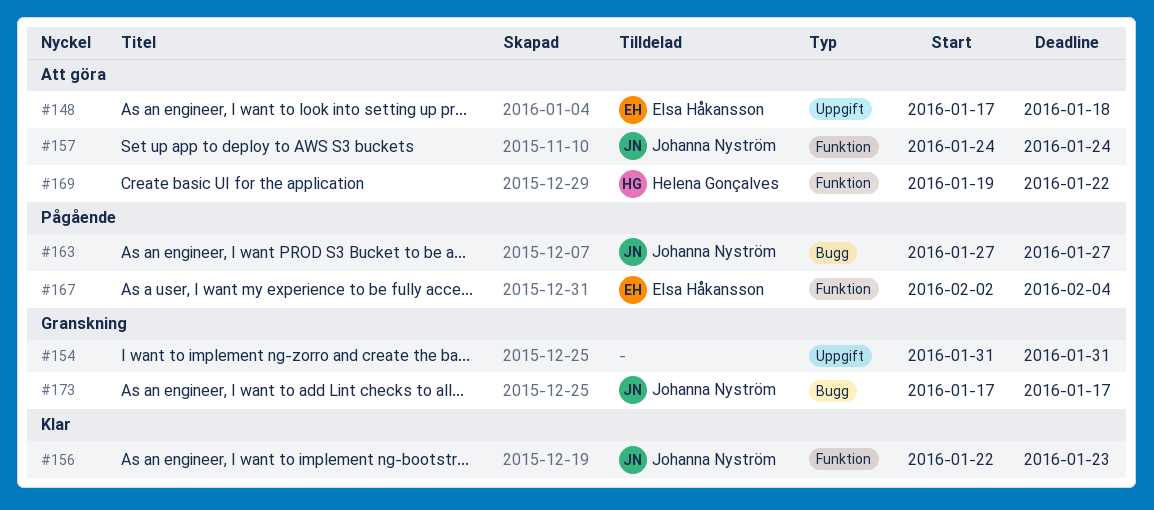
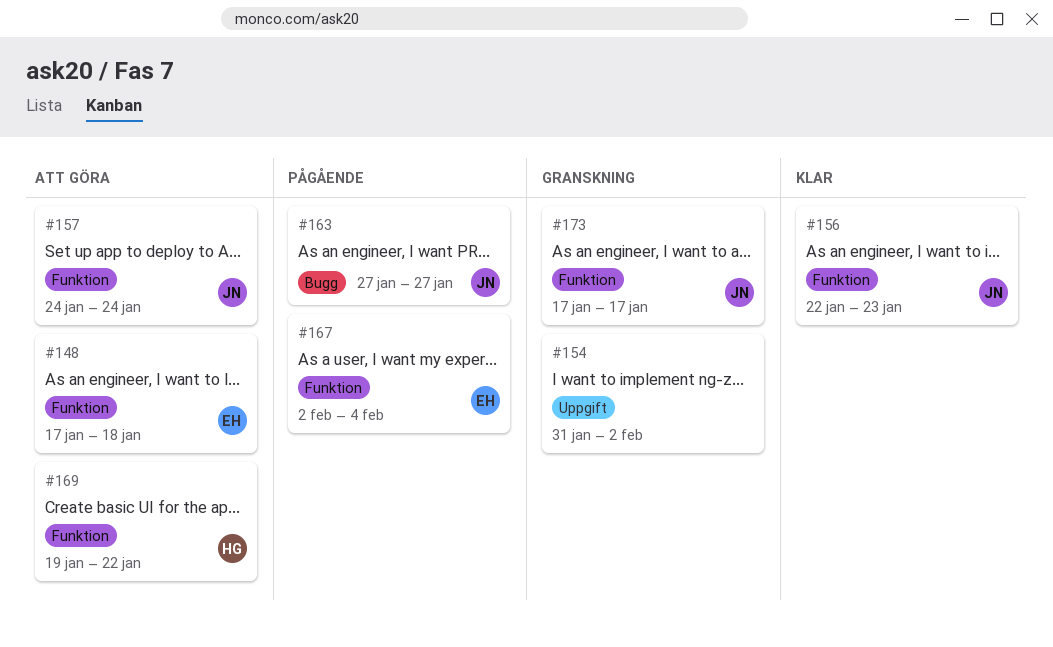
#148, label: Uppgift -> Funktion
#154, due: Jan 31 -> Feb 2
#173, label: Bugg -> Funktion

